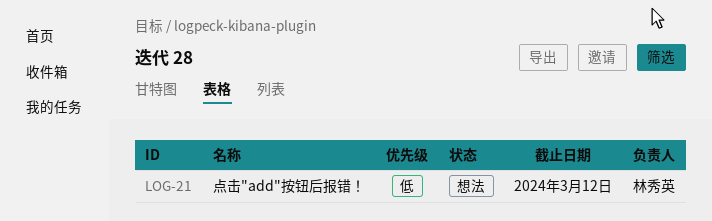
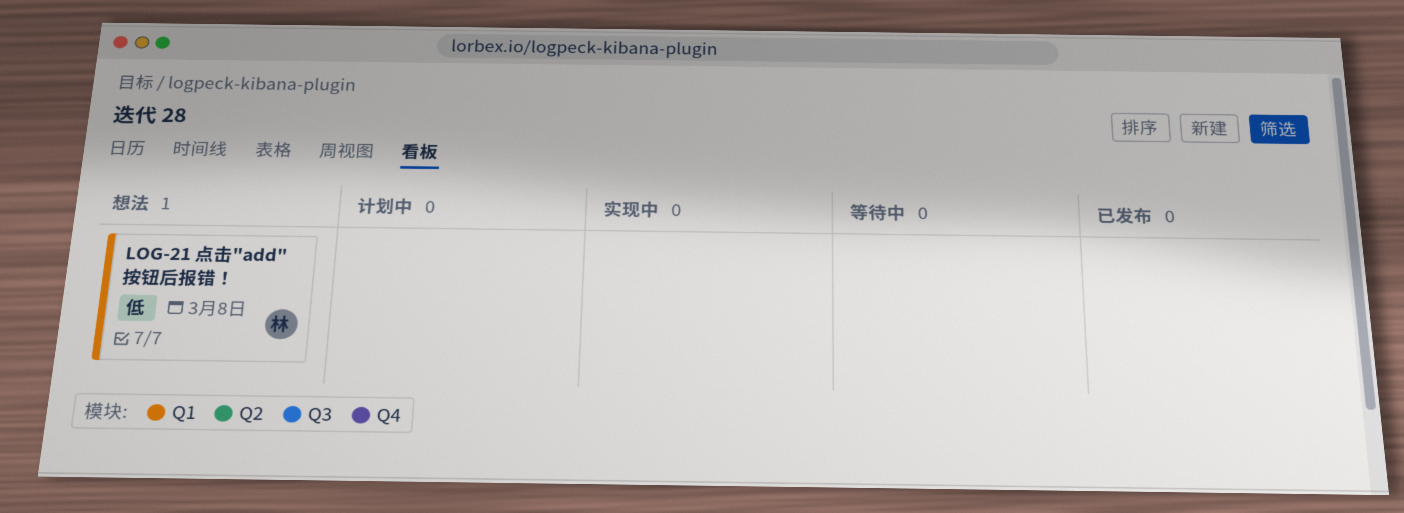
LOG-21, due: Mar 12 -> Mar 8

